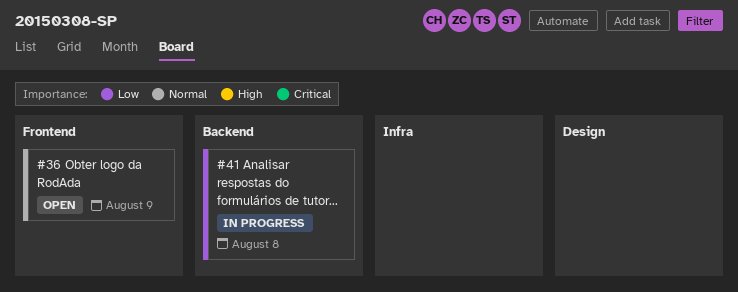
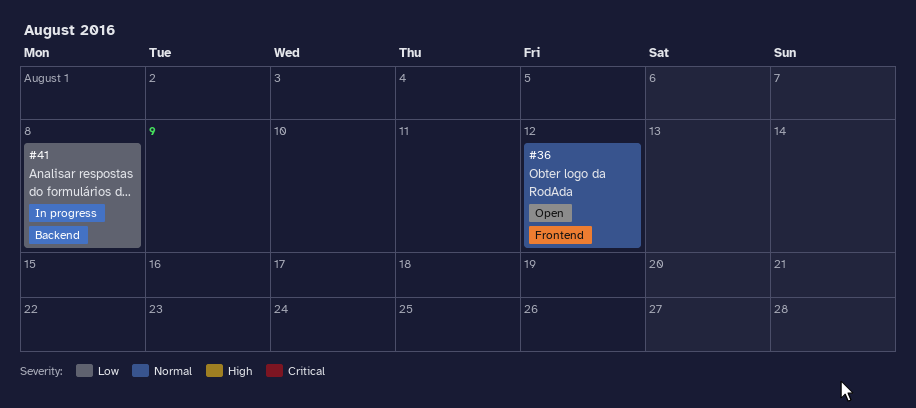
#36, due: Aug 9 -> Aug 12

